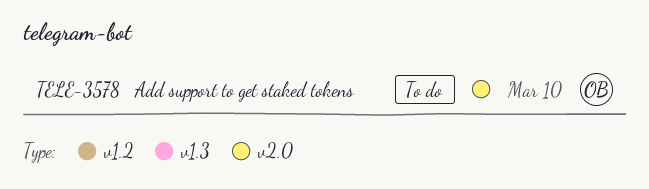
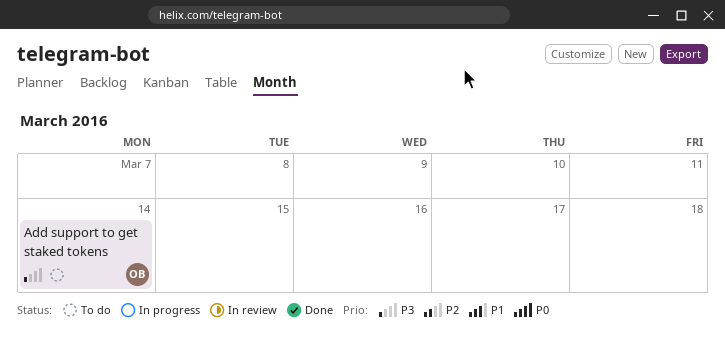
Add support to get staked tokens, due: Mar 10 -> Mar 14

